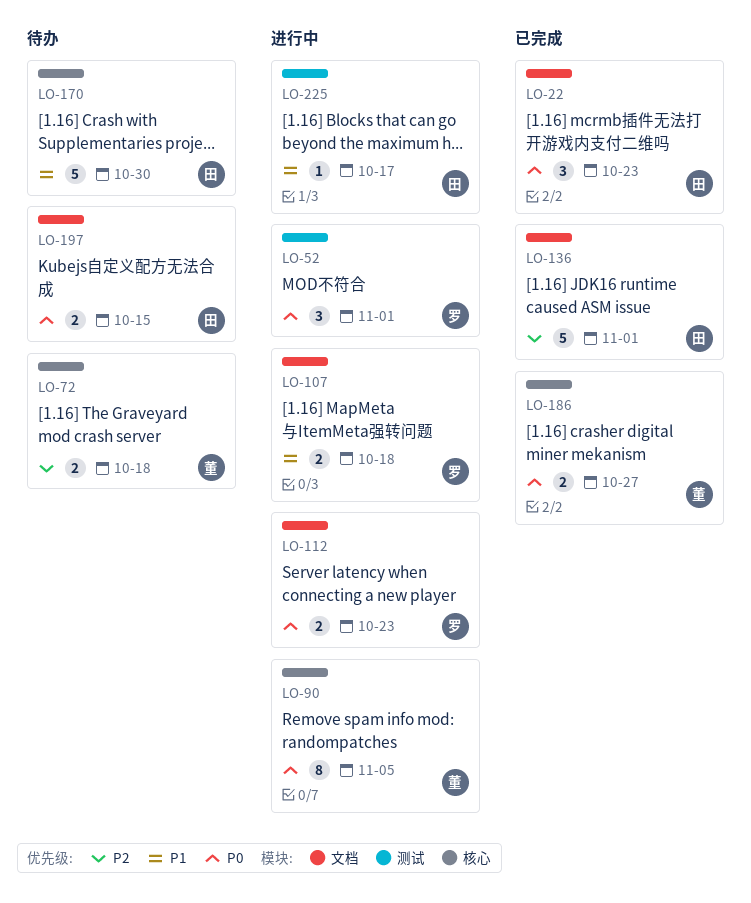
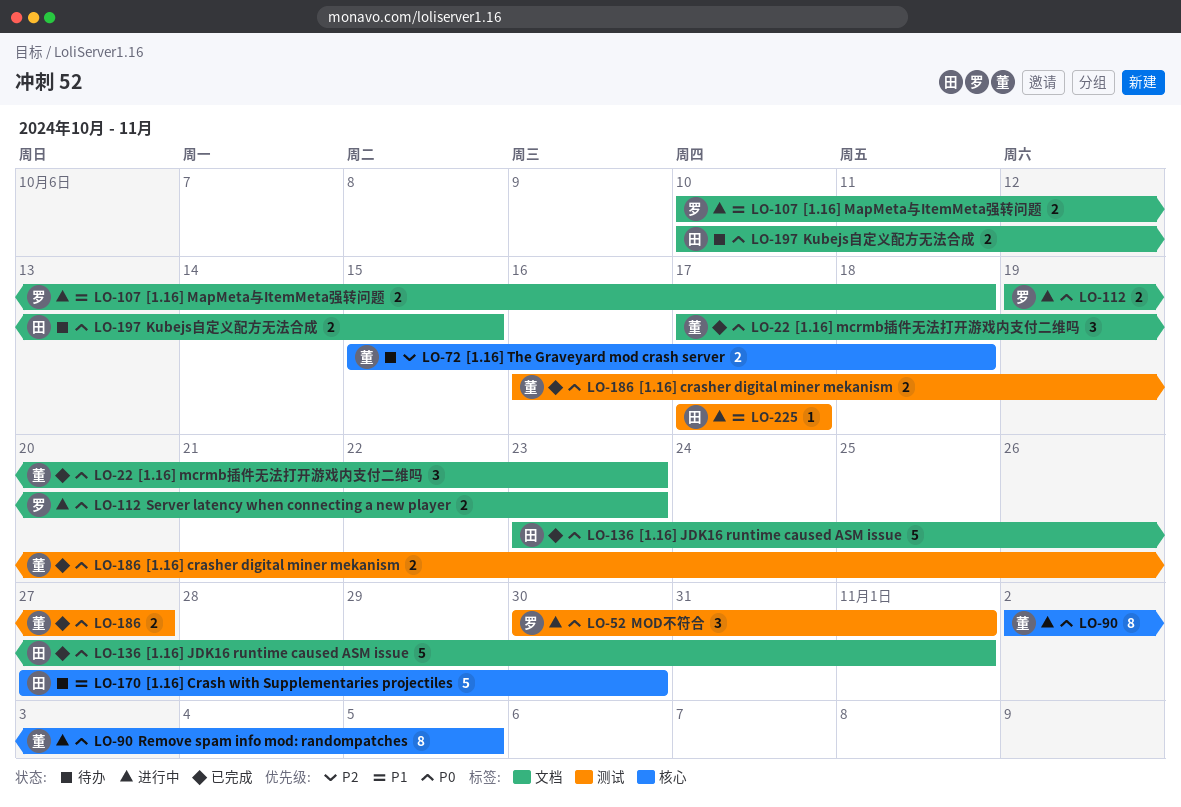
LO-22, owner: 田 -> 董
LO-136, priority: P2 -> P0
LO-186, label: 核心 -> 测试

